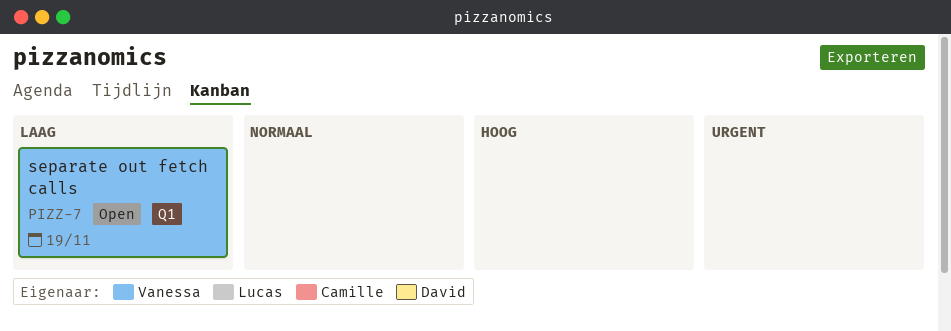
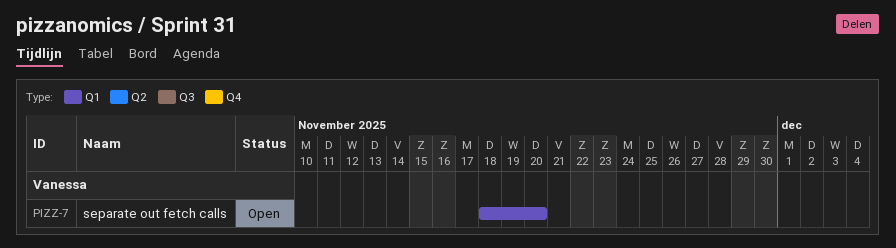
PIZZ-7, due: Nov 19 -> Nov 20

